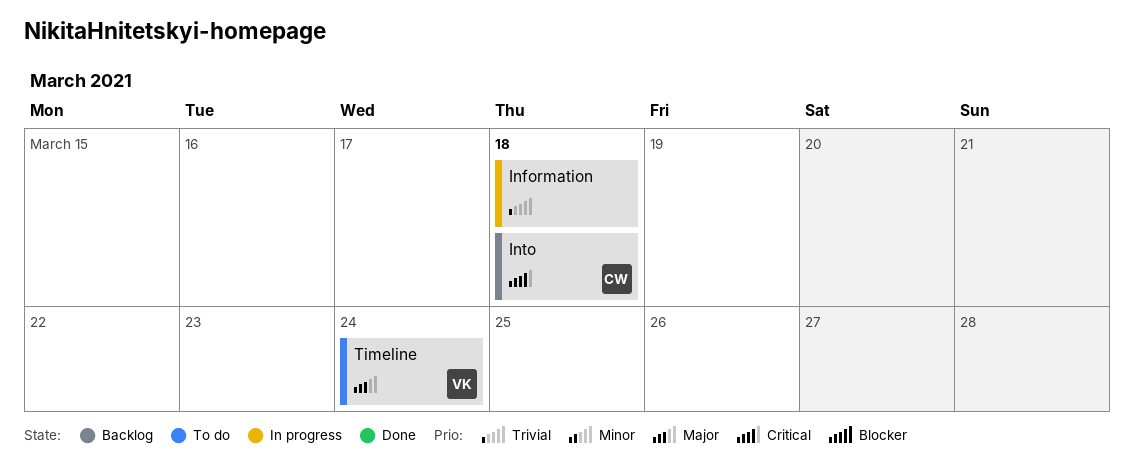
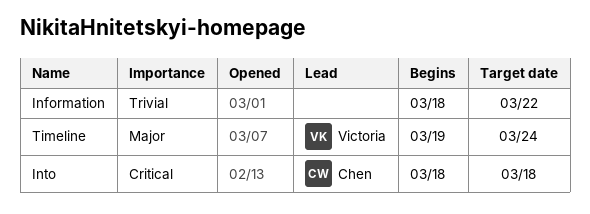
Information, due: Mar 18 -> Mar 22

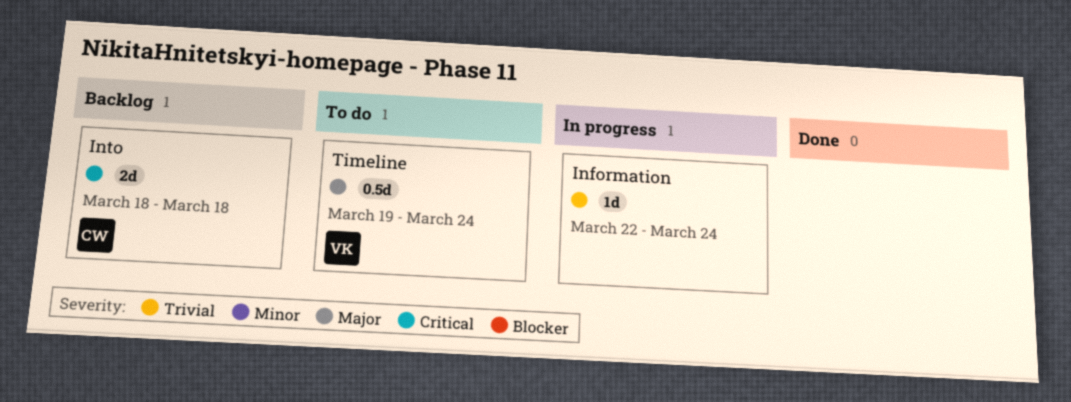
Information, start: Mar 18 -> Mar 22
Information, due: Mar 22 -> Mar 24

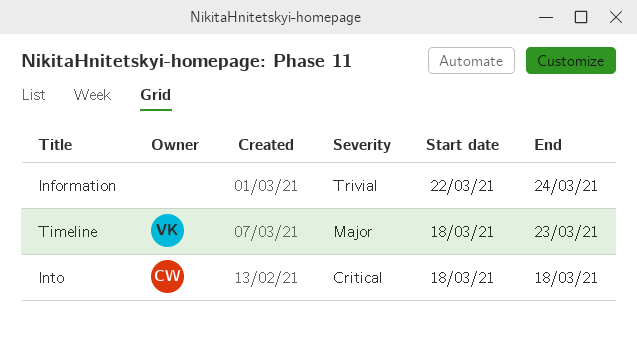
Timeline, start: Mar 19 -> Mar 18
Timeline, due: Mar 24 -> Mar 23

